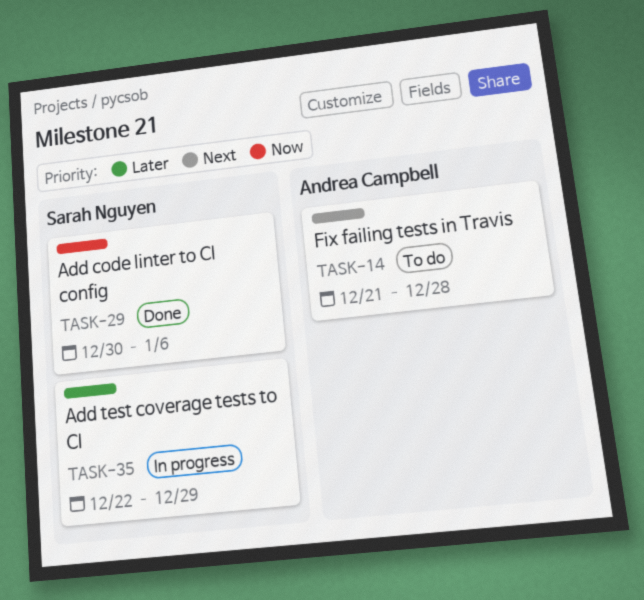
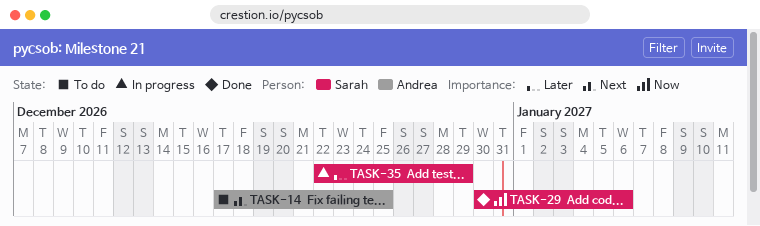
TASK-14, start: Dec 21 -> Dec 17
TASK-14, due: Dec 28 -> Dec 25

